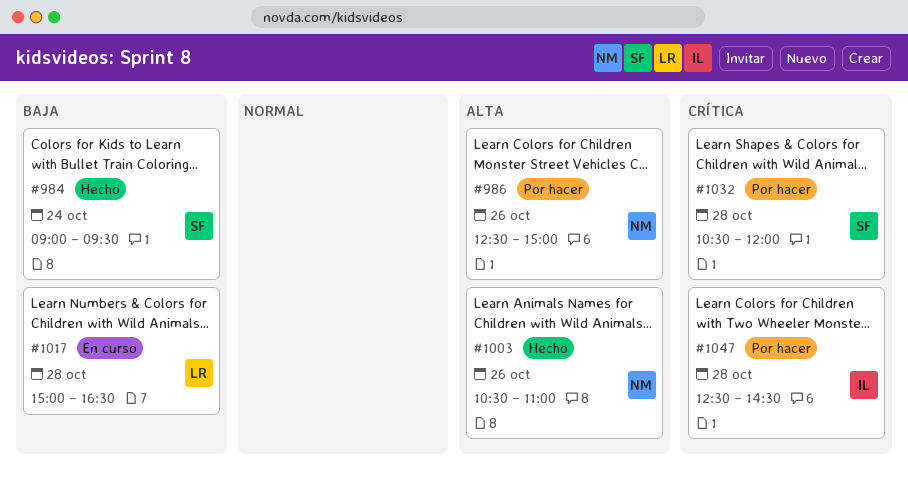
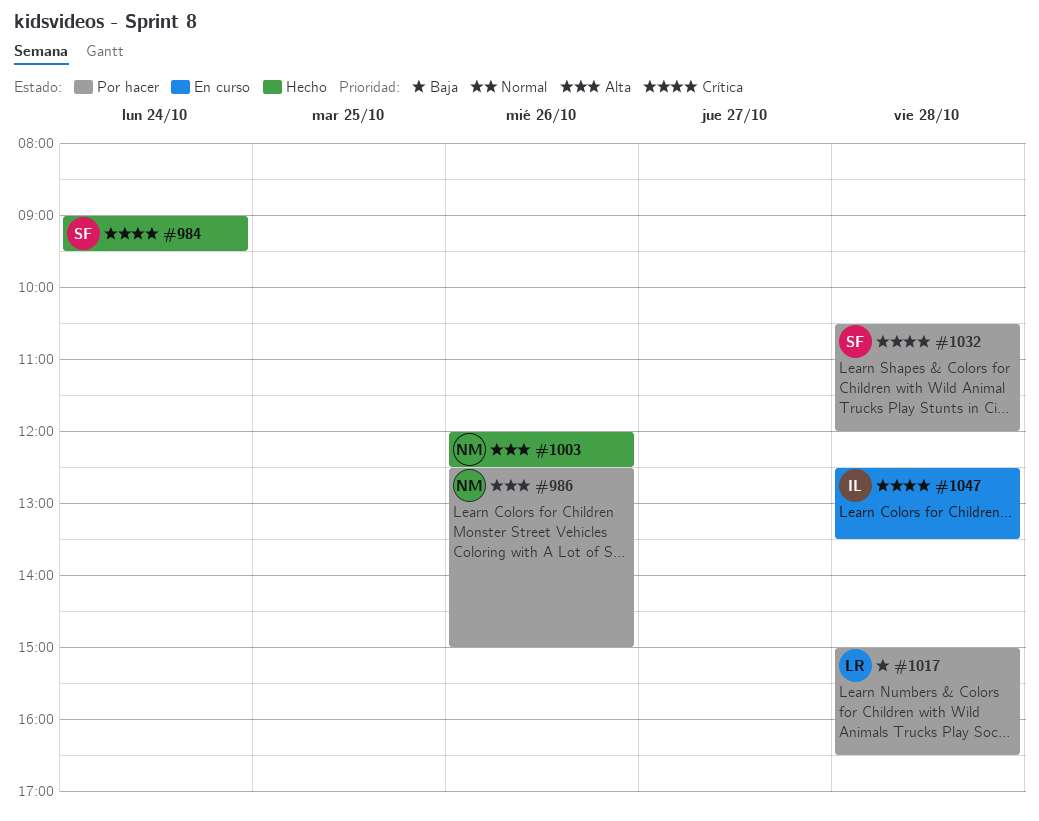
#984, priority: Baja -> Crítica
#1003, begins: 10:30 -> 12:00
#1003, ends: 11:00 -> 12:30
#1017, status: En curso -> Por hacer
#1047, status: Por hacer -> En curso
#1047, ends: 14:30 -> 13:30

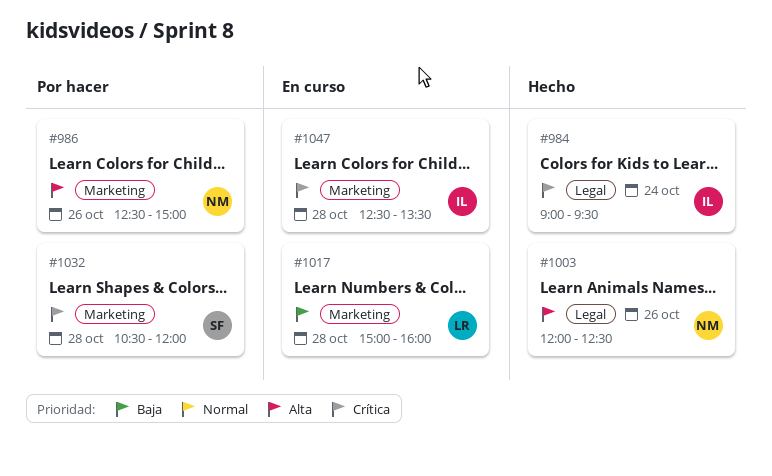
#984, owner: SF -> IL
#1017, status: Por hacer -> En curso
#1017, ends: 16:30 -> 16:00

